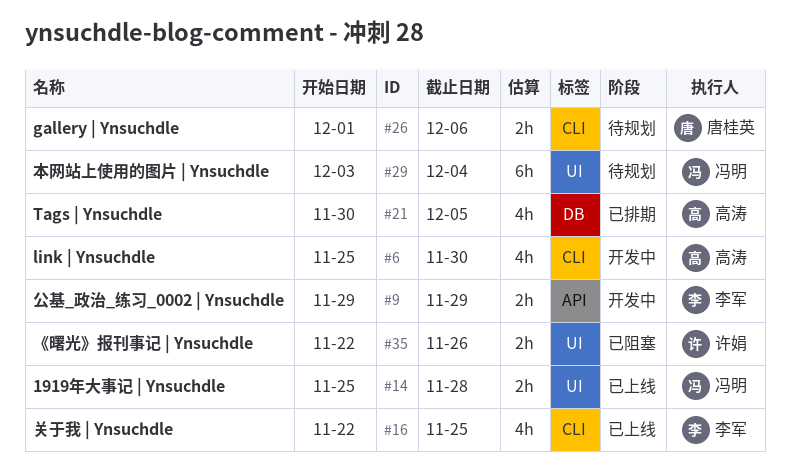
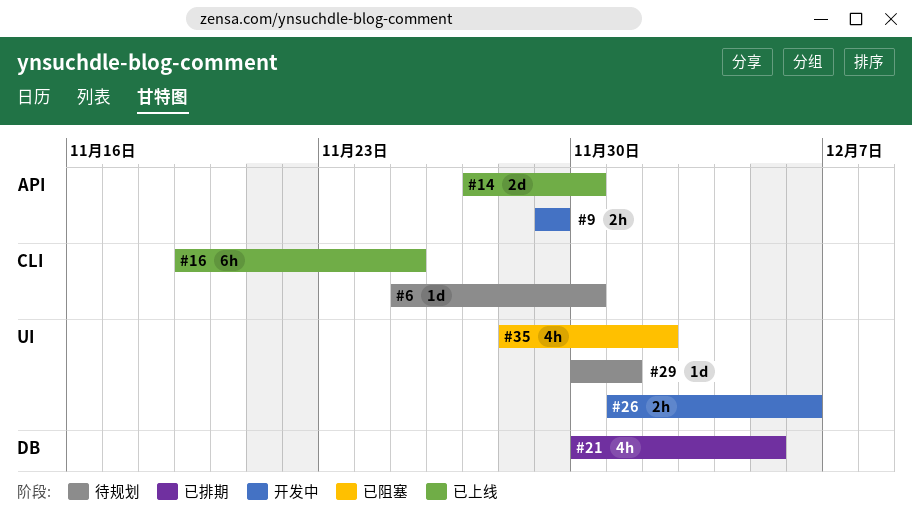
#6, status: 开发中 -> 待规划
#6, estimate: 4h -> 1d
#14, label: UI -> API
#14, estimate: 2h -> 2d
#14, start: Nov 25 -> Nov 27
#14, due: Nov 28 -> Nov 30
#16, estimate: 4h -> 6h
#16, start: Nov 22 -> Nov 19
#26, status: 待规划 -> 开发中
#26, label: CLI -> UI
#29, estimate: 6h -> 1d
#29, start: Dec 3 -> Nov 30
#29, due: Dec 4 -> Dec 1
#35, estimate: 2h -> 4h
#35, start: Nov 22 -> Nov 28
#35, due: Nov 26 -> Dec 2

